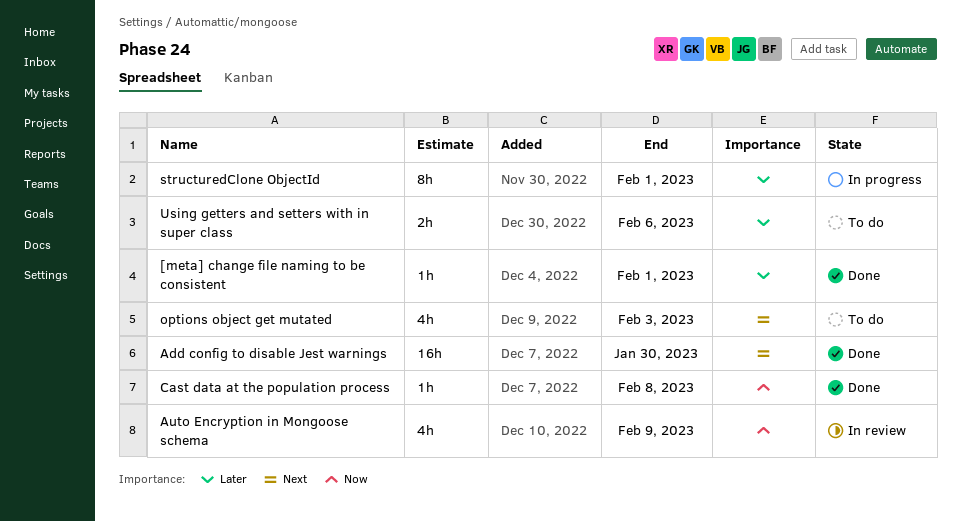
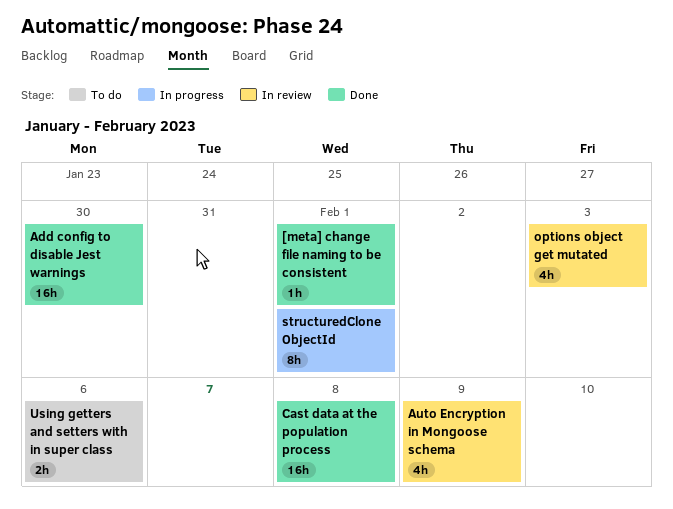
Cast data at the population process, estimate: 1h -> 16h
options object get mutated, status: To do -> In review

